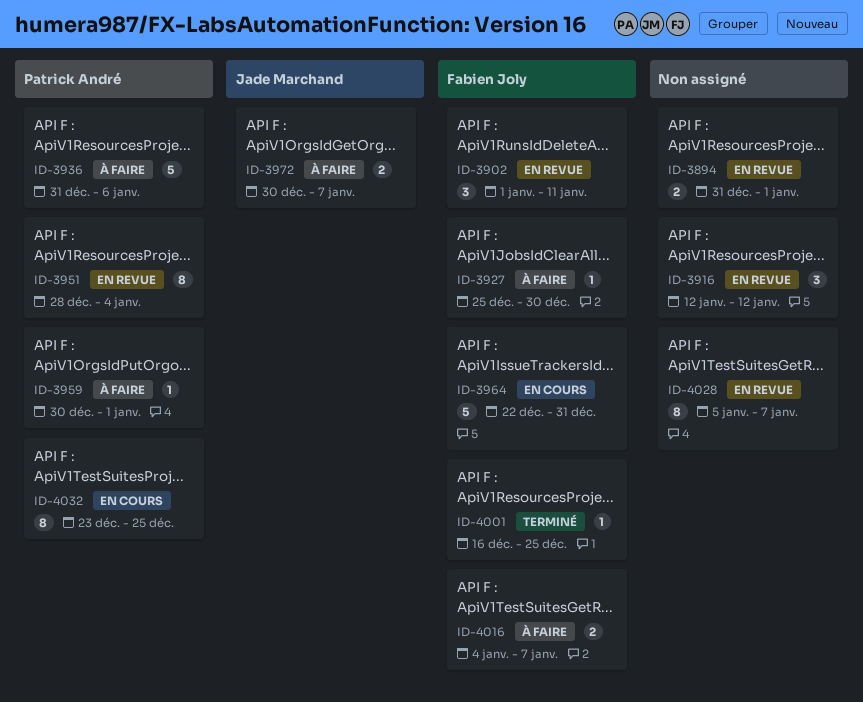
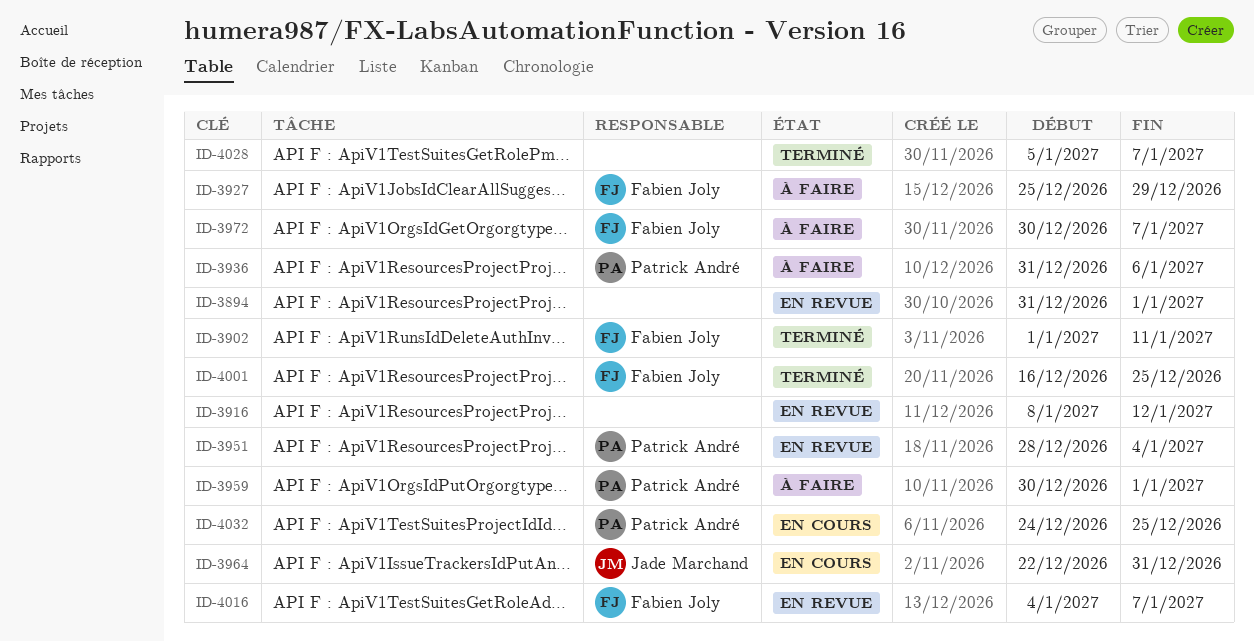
ID-3902, status: En revue -> Terminé
ID-3916, start: Jan 12 -> Jan 8
ID-3927, due: Dec 30 -> Dec 29
ID-3964, owner: Fabien Joly -> Jade Marchand
ID-3972, owner: Jade Marchand -> Fabien Joly
ID-4016, status: À faire -> En revue
ID-4028, status: En revue -> Terminé
ID-4032, start: Dec 23 -> Dec 24

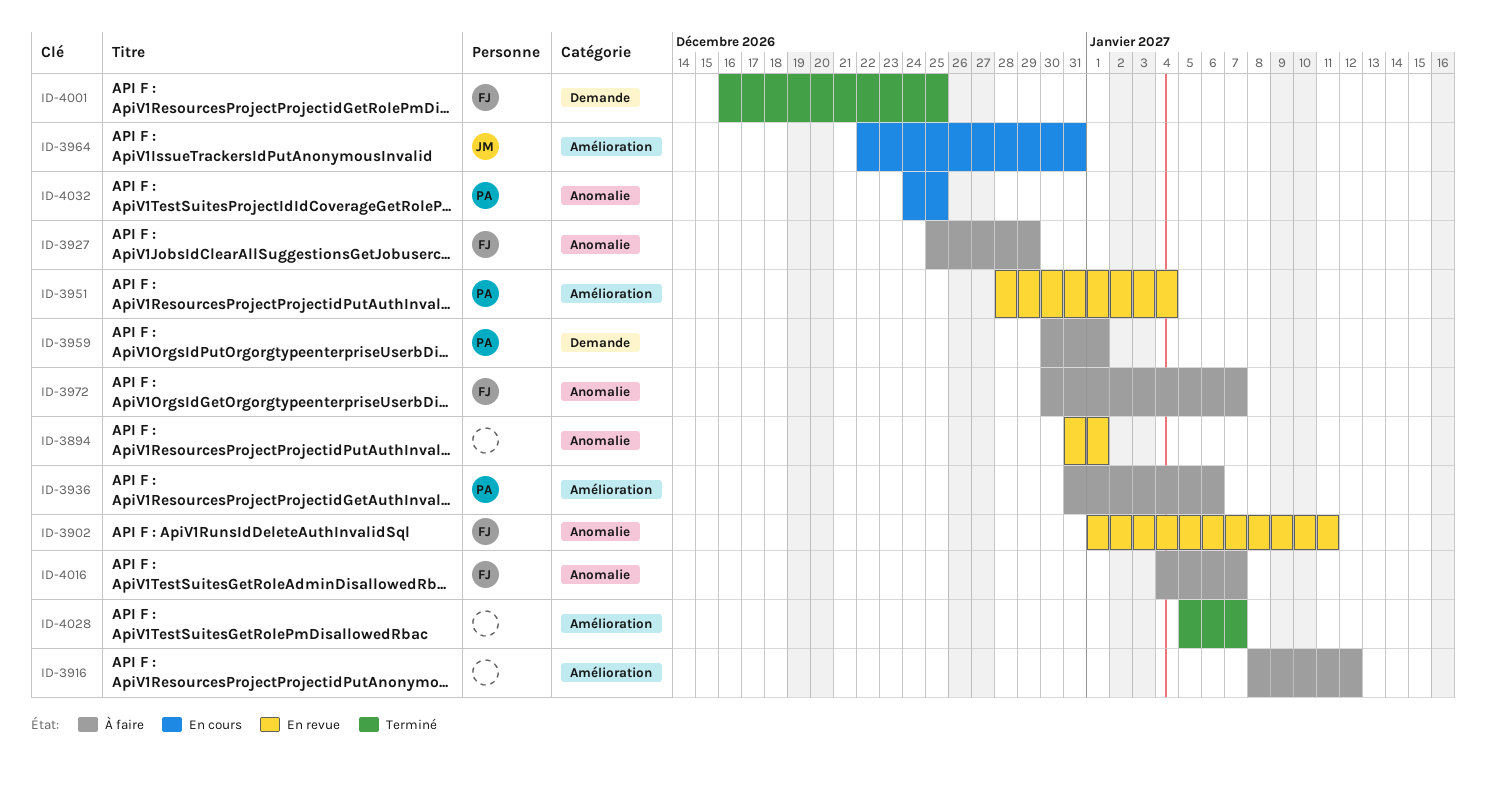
ID-3902, status: Terminé -> En revue
ID-3916, status: En revue -> À faire
ID-4016, status: En revue -> À faire

